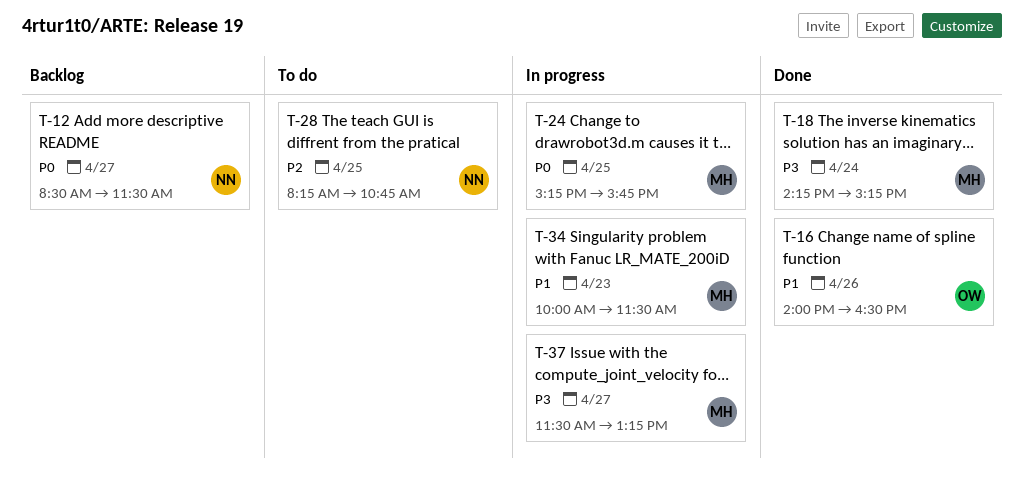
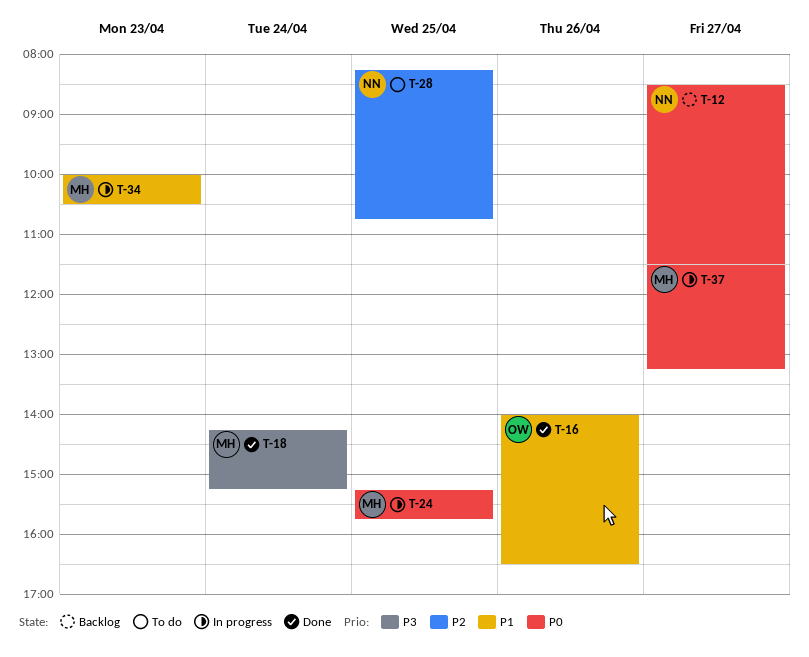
T-34, ends: 11:30 -> 10:30
T-37, priority: P3 -> P0

